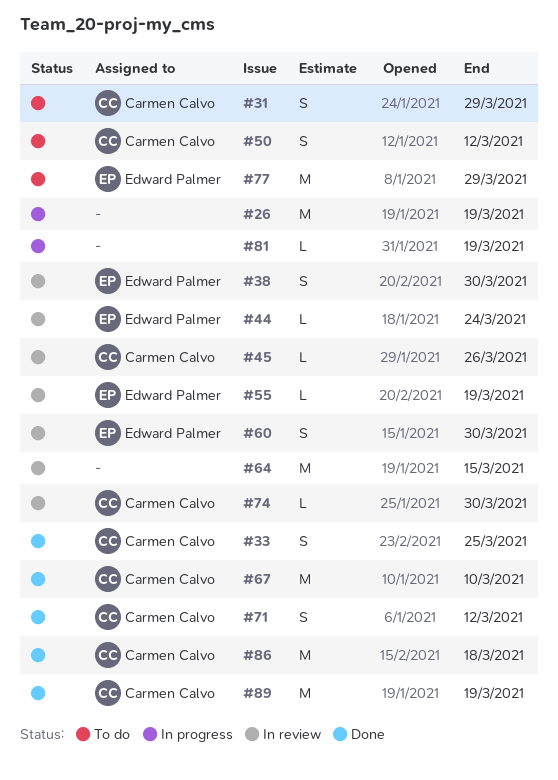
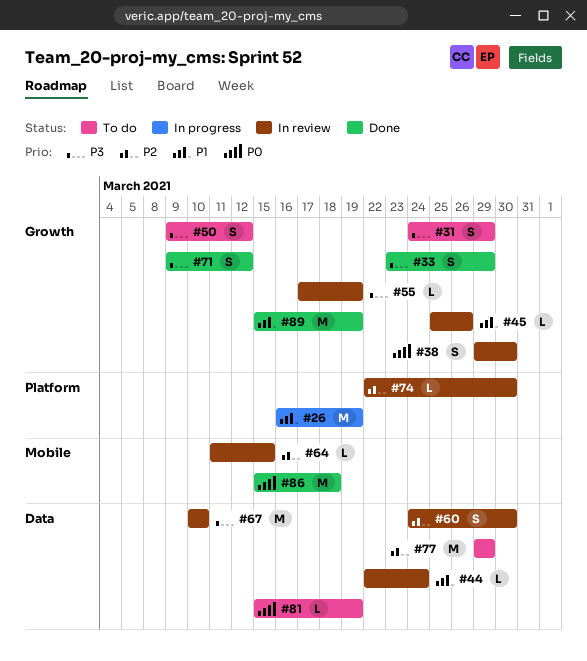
#33, due: Mar 25 -> Mar 29
#64, estimate: M -> L
#67, status: Done -> In review
#81, status: In progress -> To do

